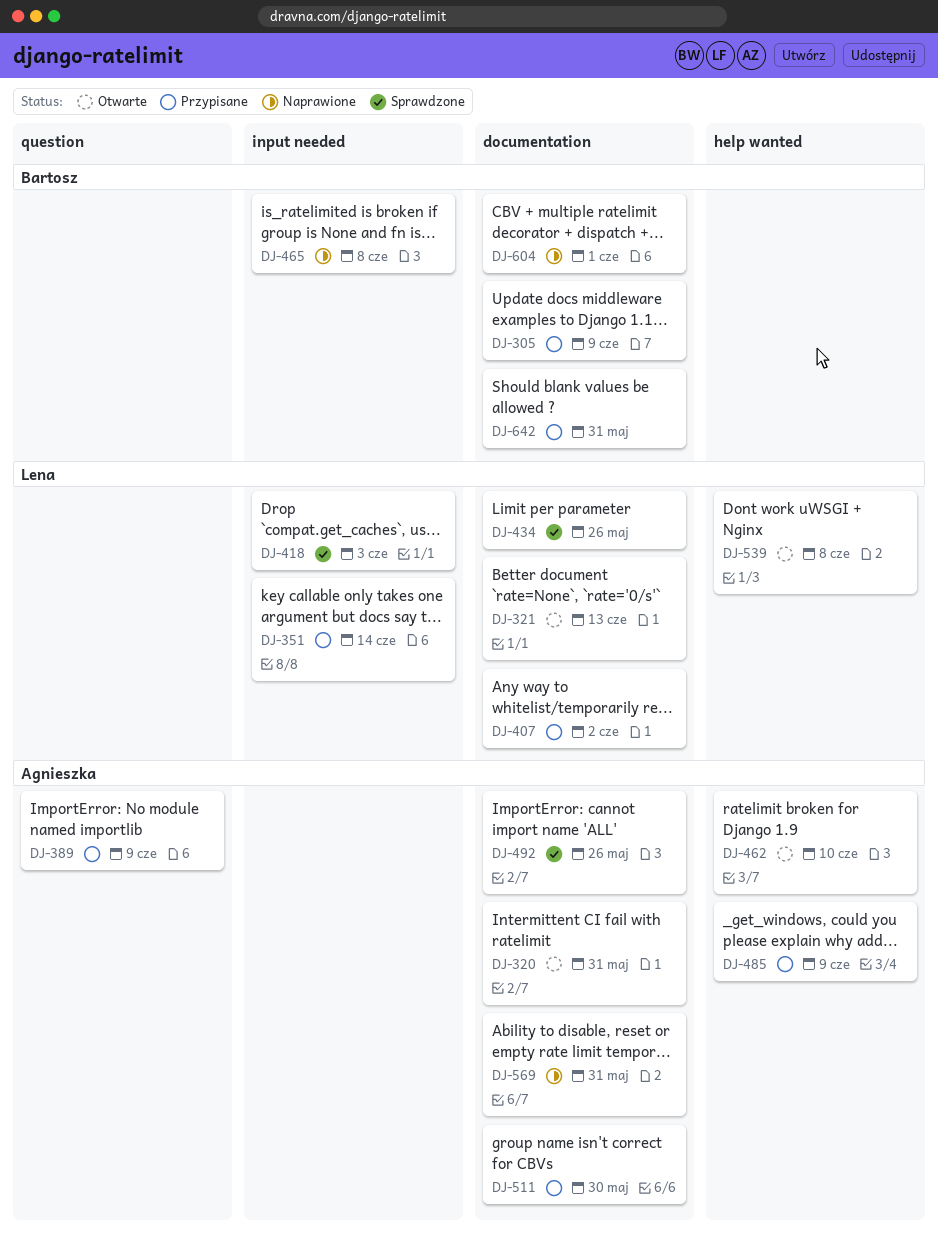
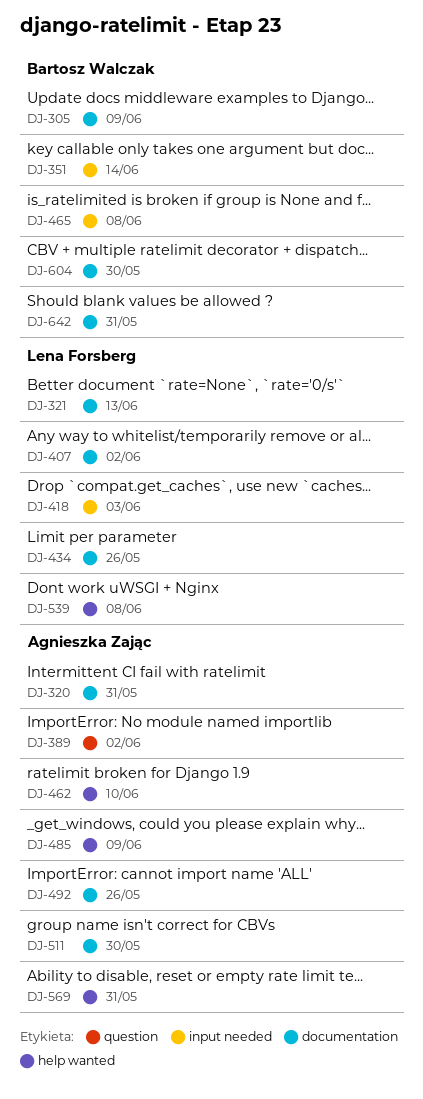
DJ-351, owner: Lena Forsberg -> Bartosz Walczak
DJ-389, due: Jun 9 -> Jun 2
DJ-569, label: documentation -> help wanted
DJ-604, due: Jun 1 -> May 30

